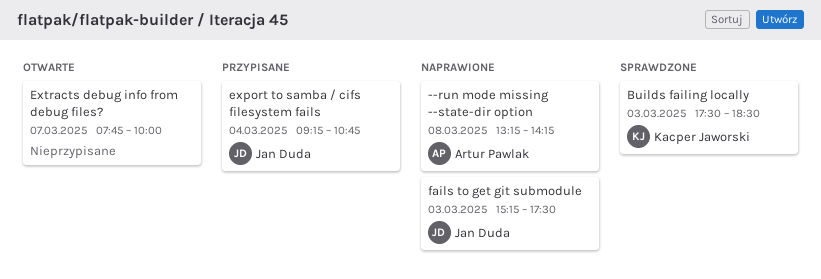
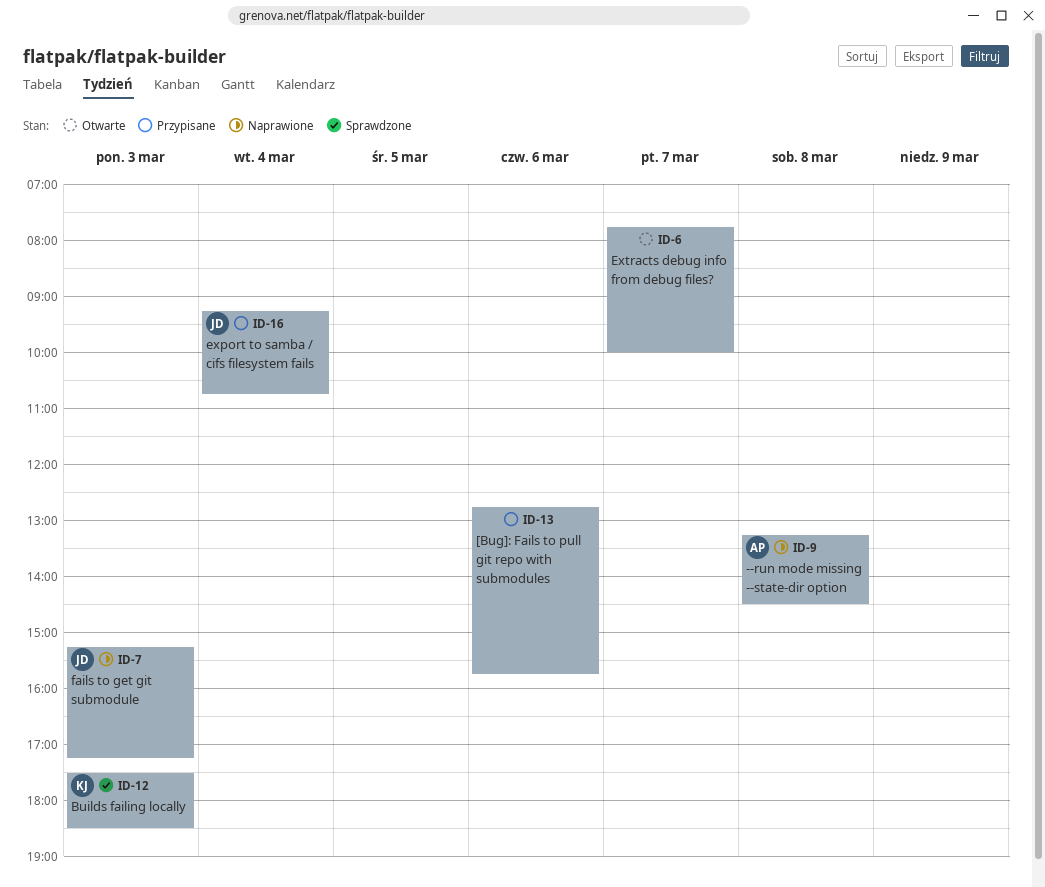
--run mode missing --state-dir option, ends: 14:15 -> 14:30
[Bug]: Fails to pull git repo with submodules: none -> present
fails to get git submodule, ends: 17:30 -> 17:15

